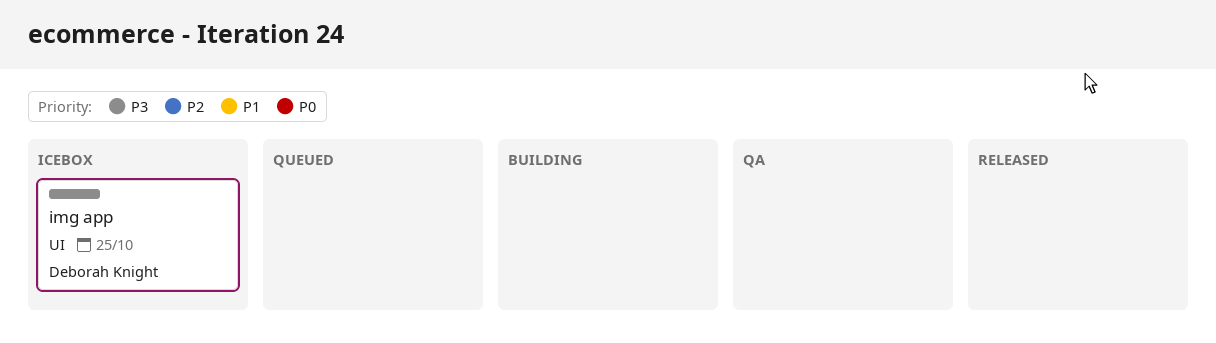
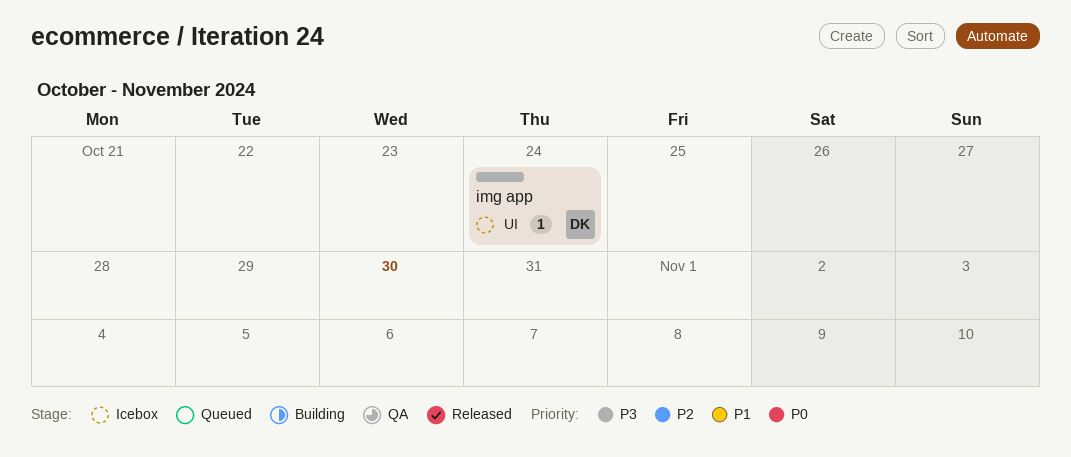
img app, due: Oct 25 -> Oct 24

